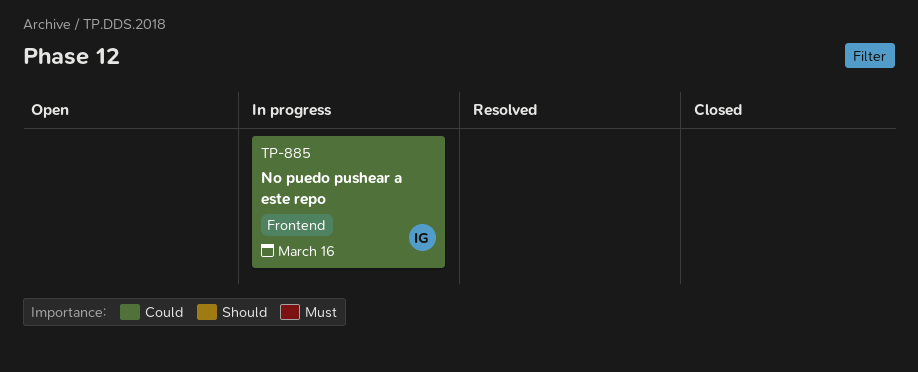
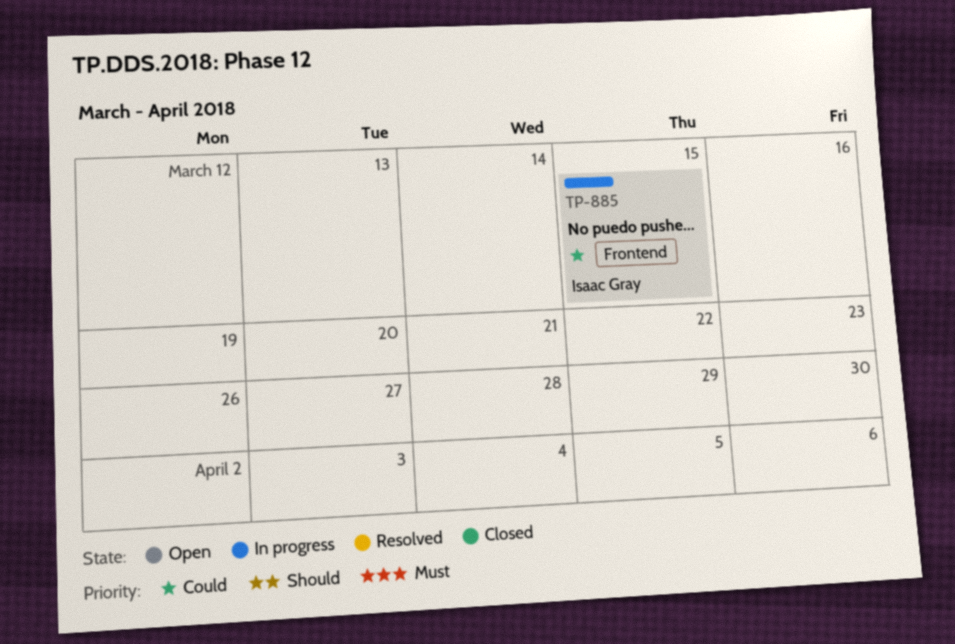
TP-885, due: Mar 16 -> Mar 15

